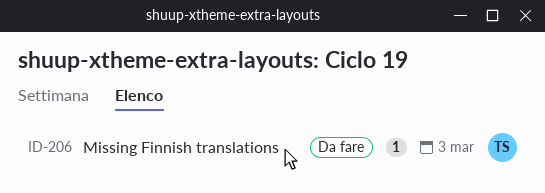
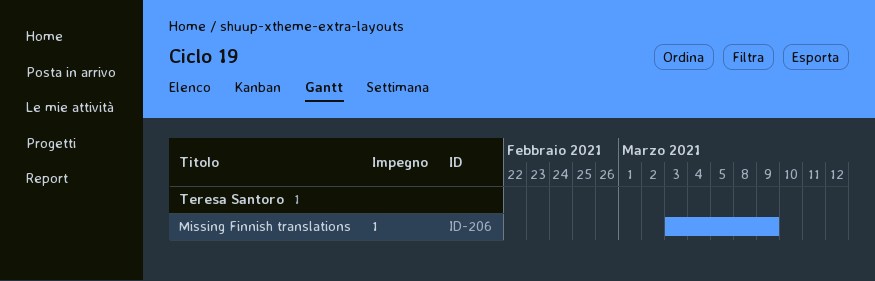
ID-206, due: Mar 3 -> Mar 9

